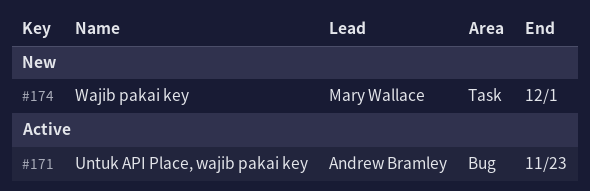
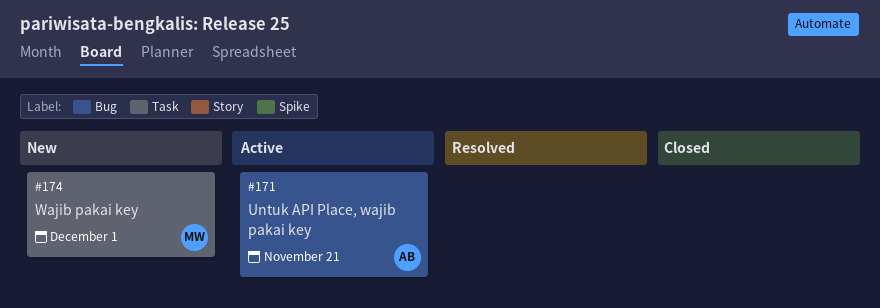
#171, due: Nov 23 -> Nov 21

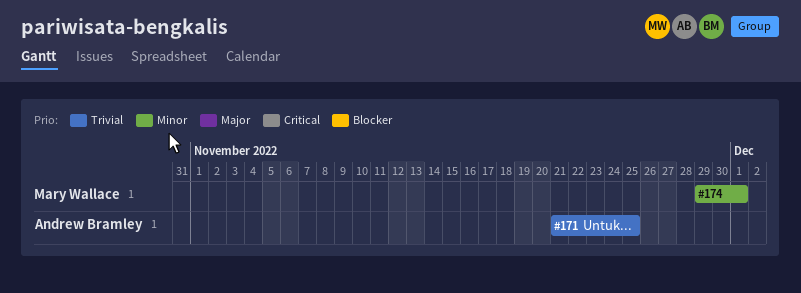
#171, due: Nov 21 -> Nov 25

